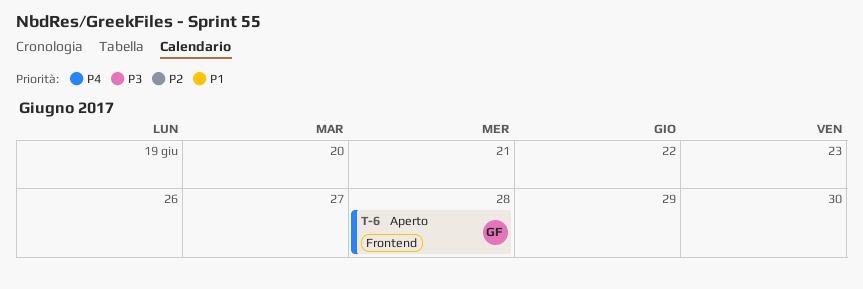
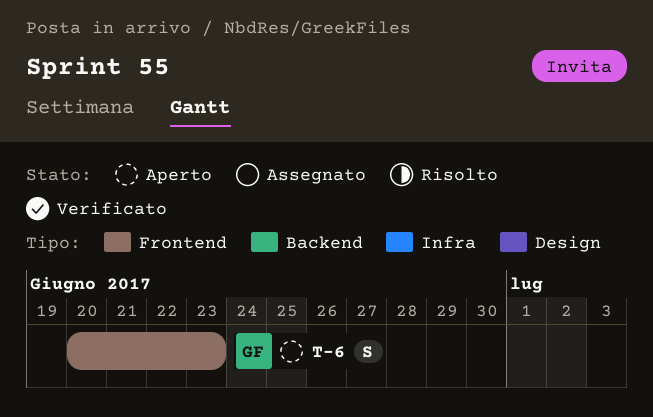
T-6, due: Jun 28 -> Jun 23

